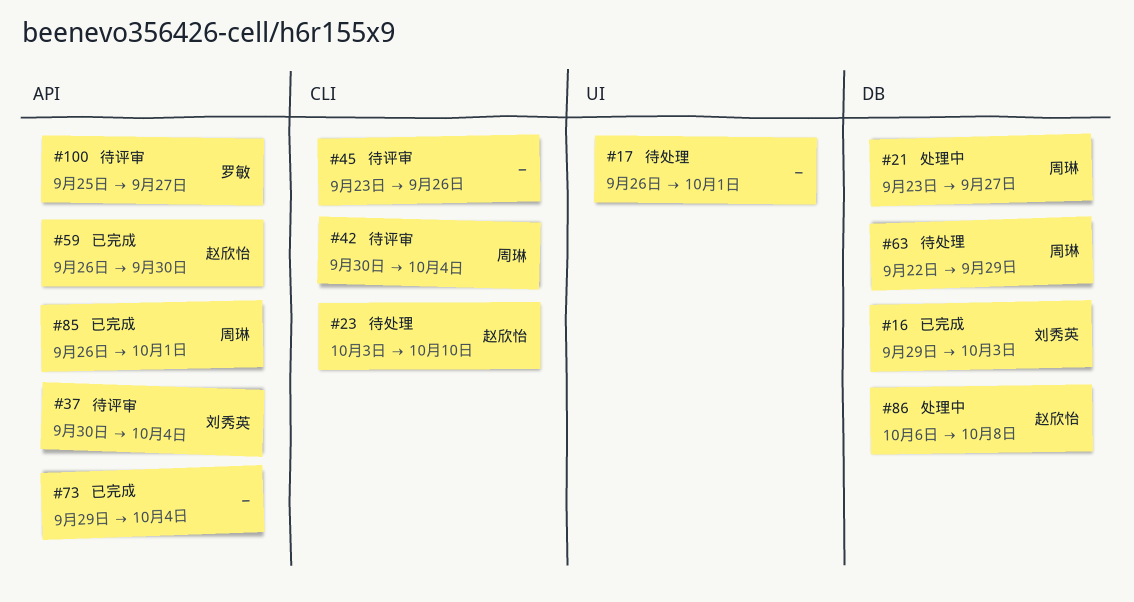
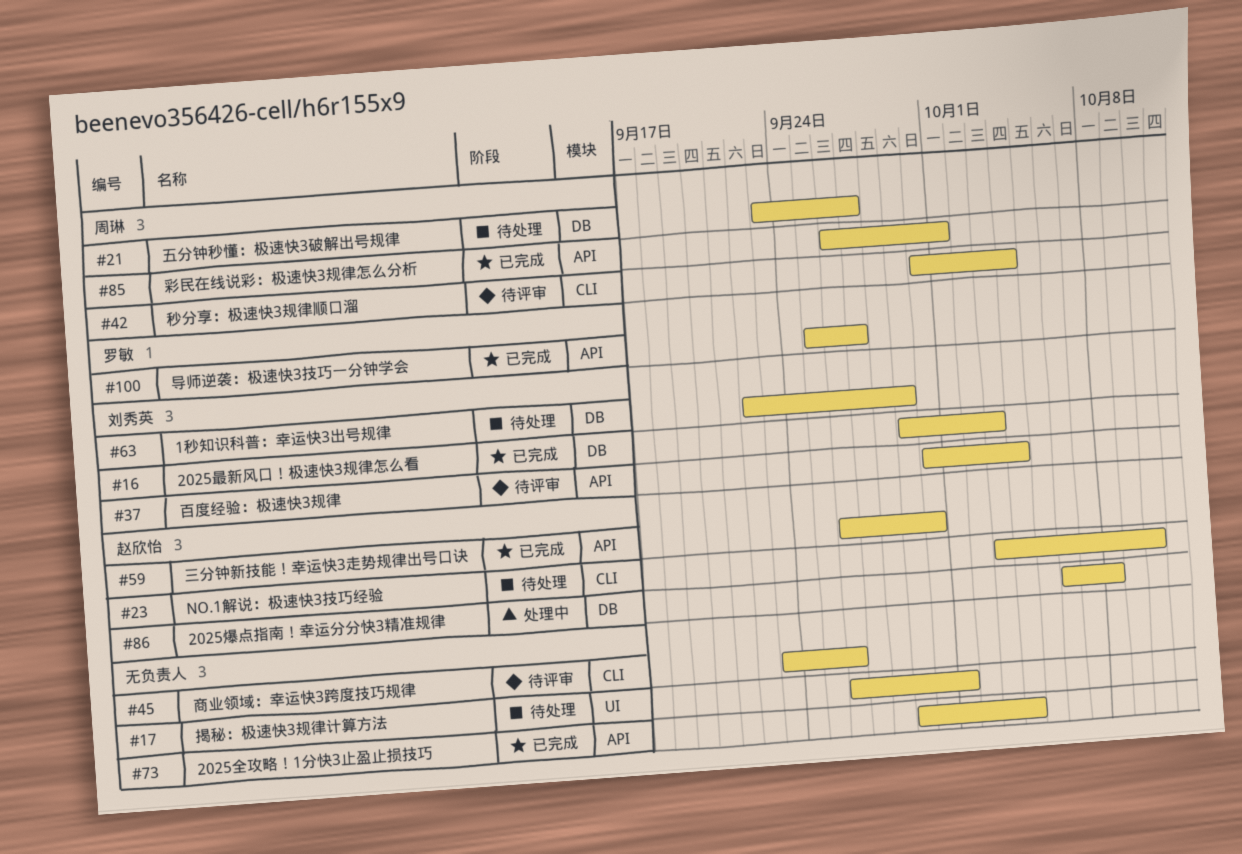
#21, status: 处理中 -> 待处理
#63, owner: 周琳 -> 刘秀英
#100, status: 待评审 -> 已完成

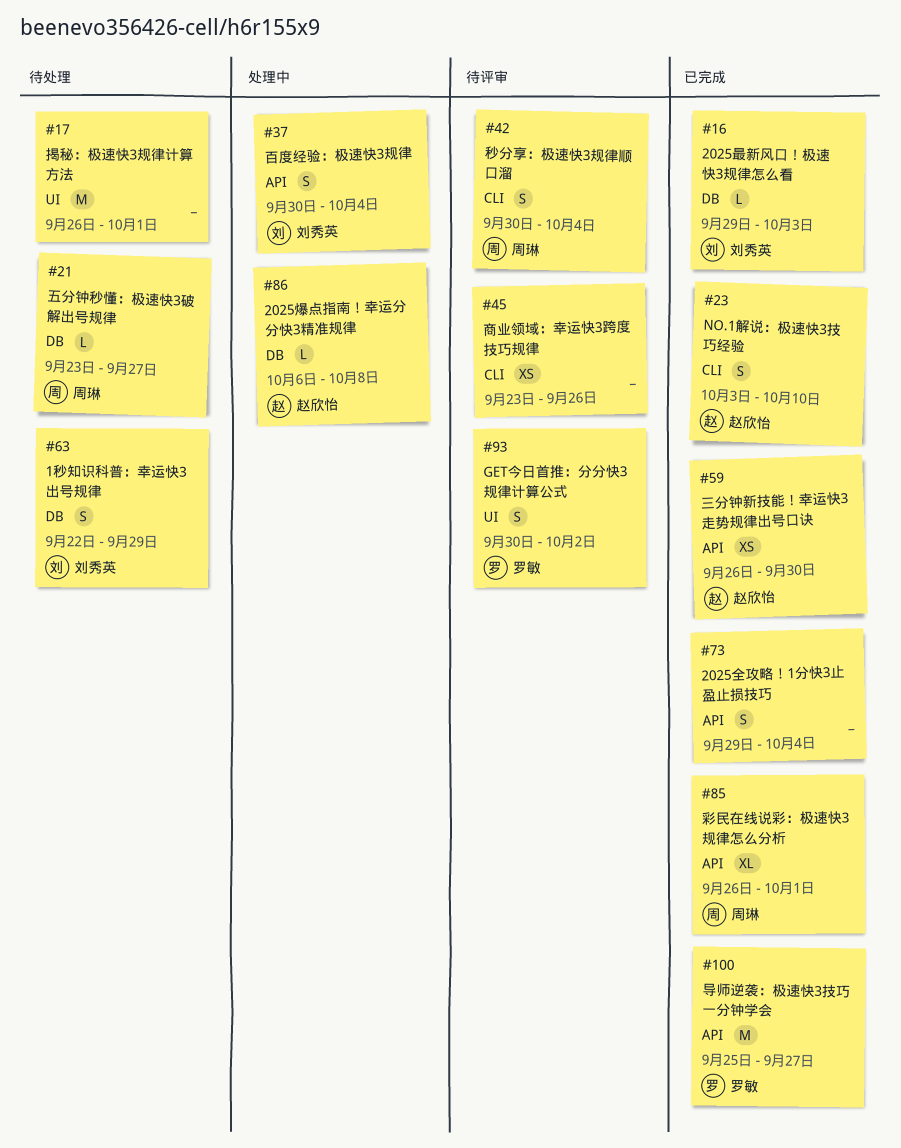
#23, status: 待处理 -> 已完成
#37, status: 待评审 -> 处理中
#93: none -> present

